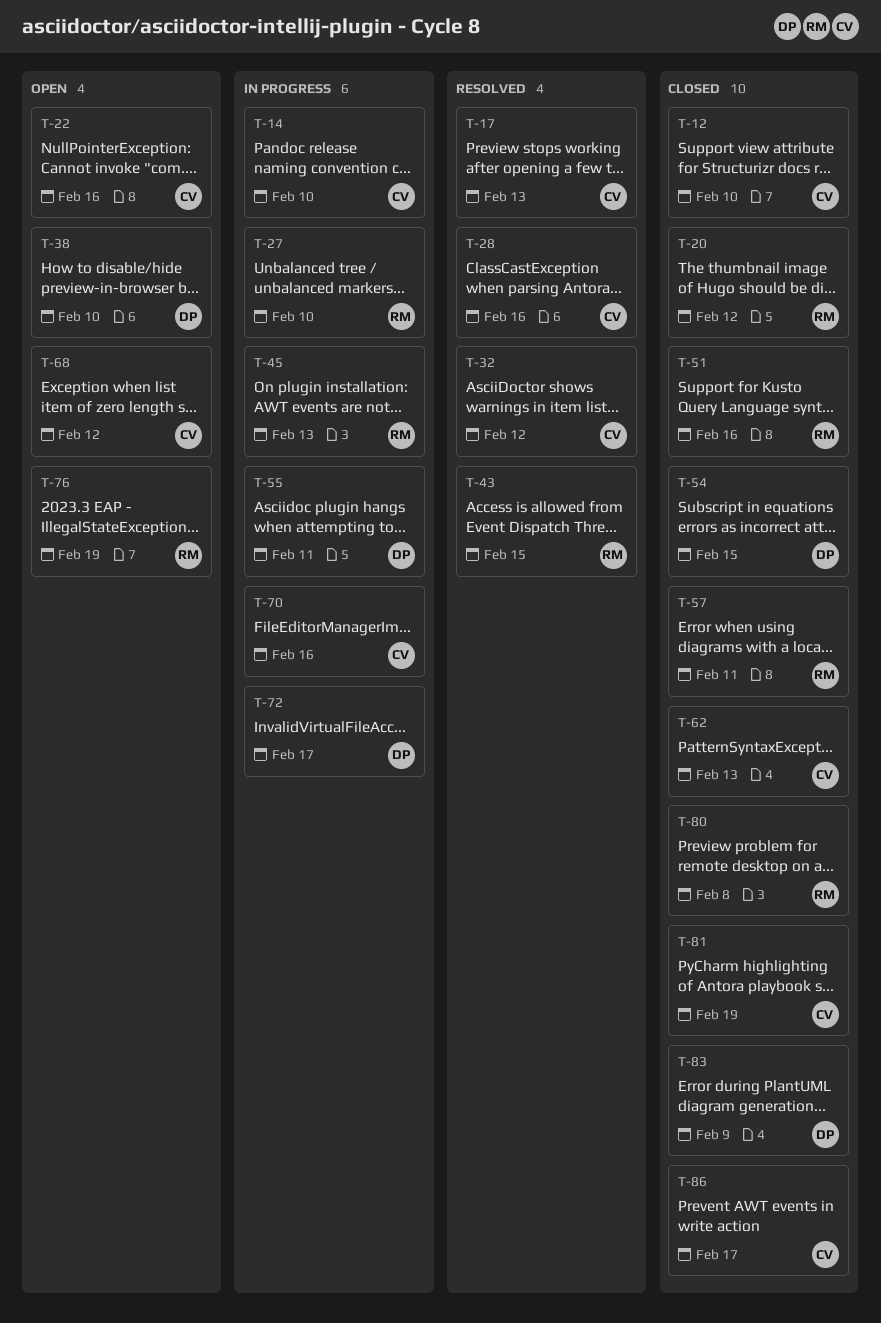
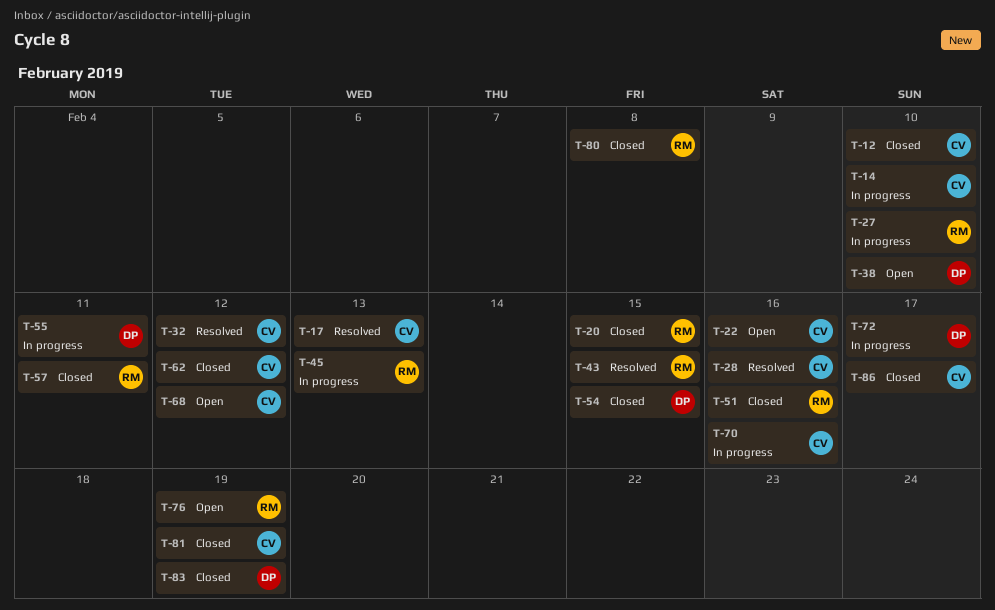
T-20, due: Feb 12 -> Feb 15
T-62, due: Feb 13 -> Feb 12
T-83, due: Feb 9 -> Feb 19

